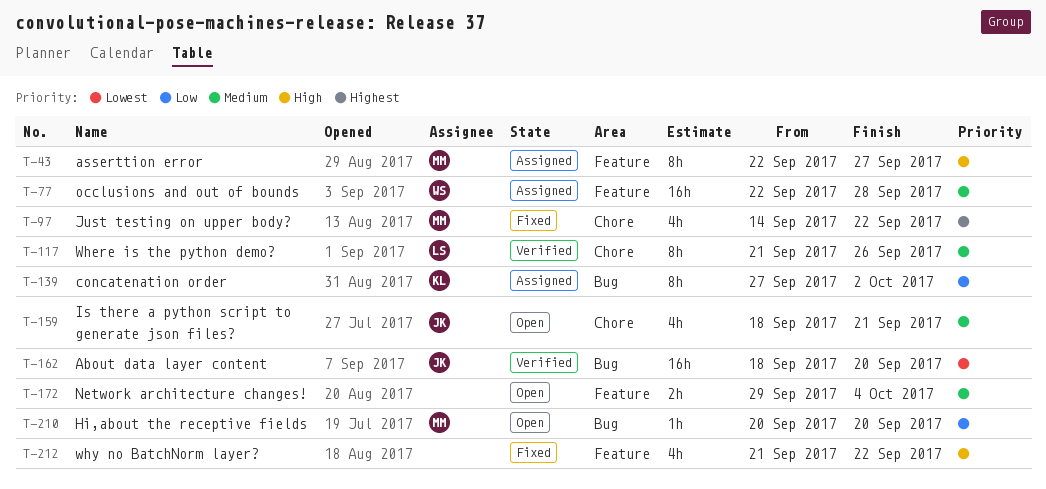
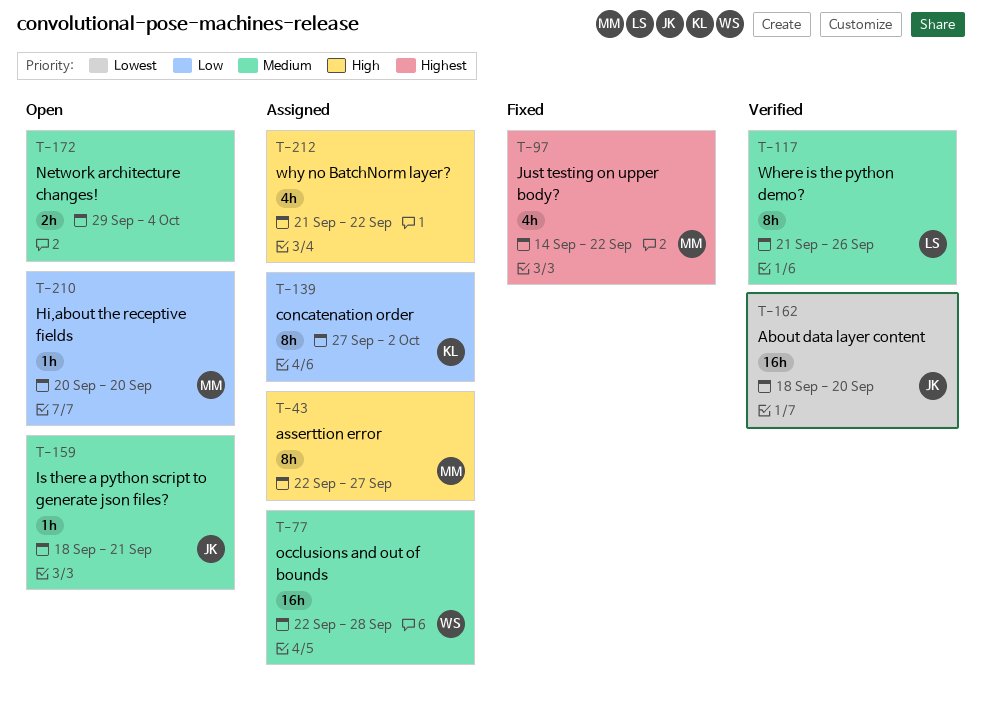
T-159, estimate: 4h -> 1h
T-212, status: Fixed -> Assigned

